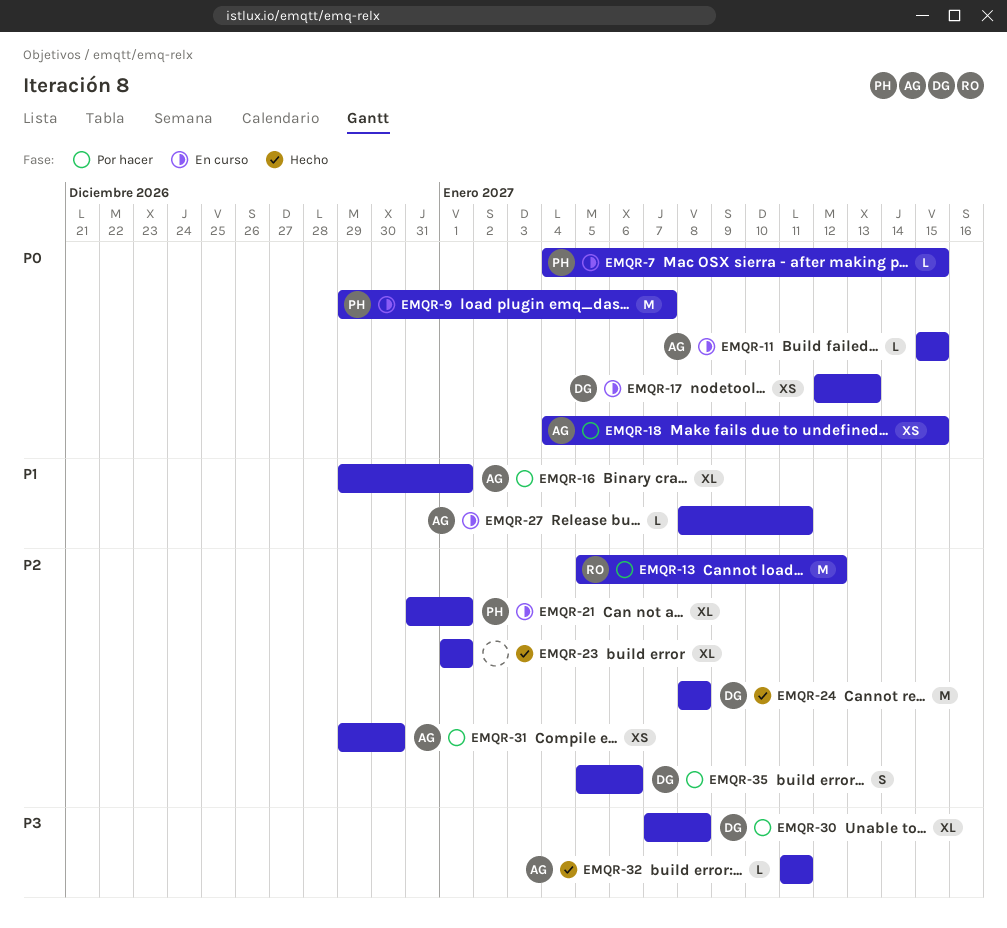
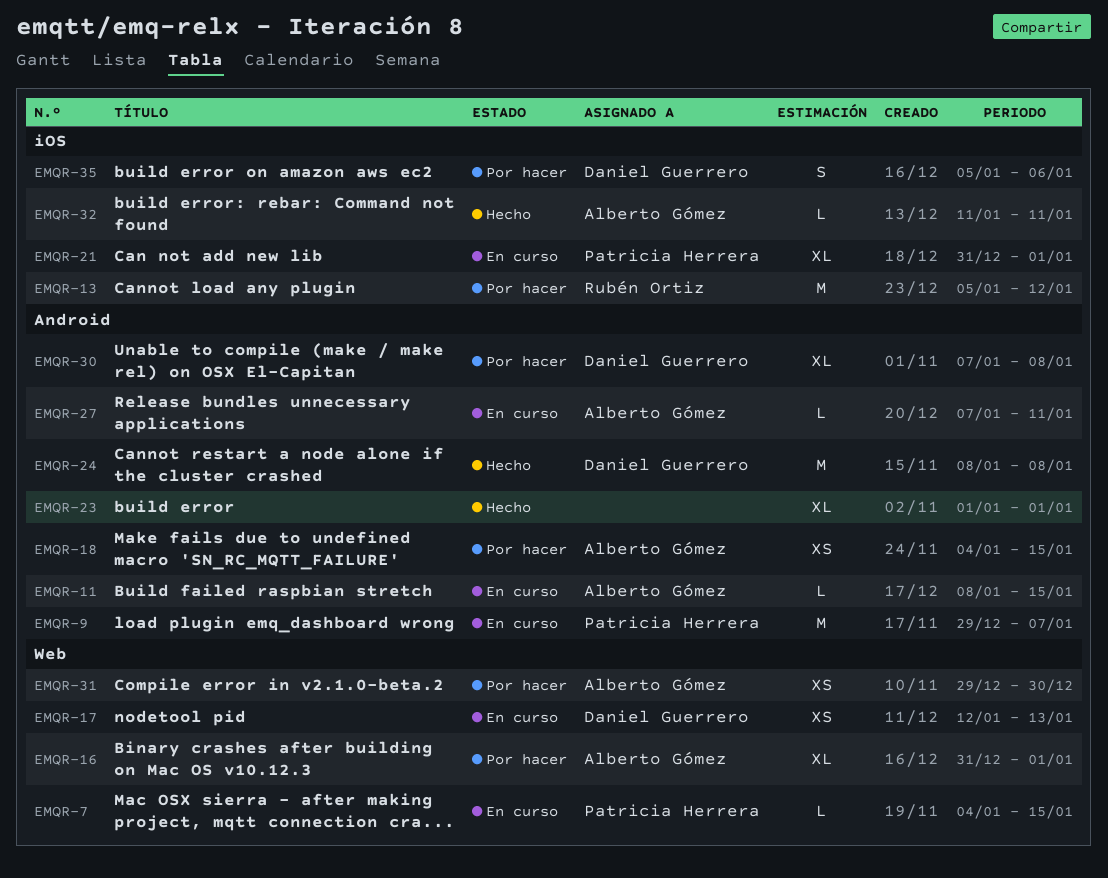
EMQR-11, start: Jan 15 -> Jan 8
EMQR-16, start: Dec 29 -> Dec 31
EMQR-27, start: Jan 8 -> Jan 7

